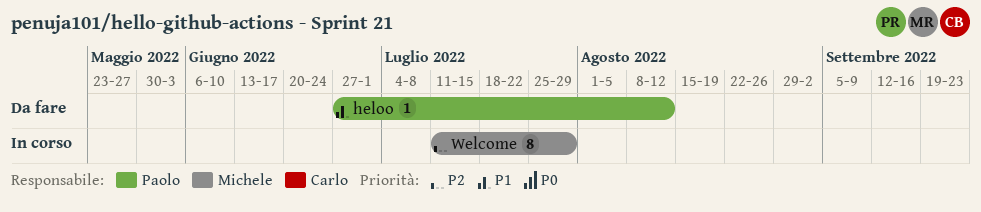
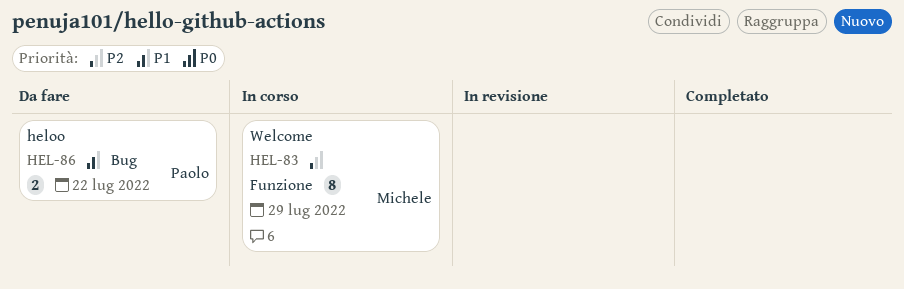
heloo, estimate: 1 -> 2
heloo, due: Aug 12 -> Jul 22

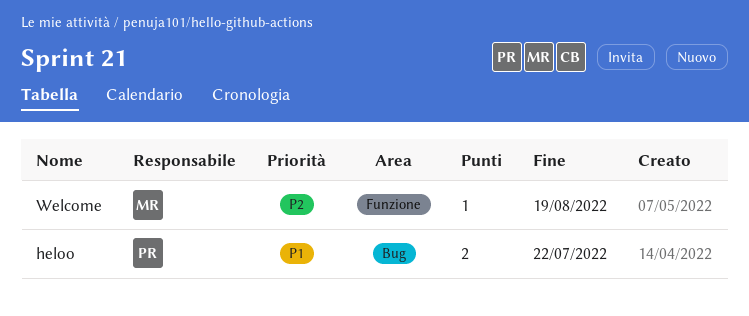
Welcome, estimate: 8 -> 1
Welcome, due: Jul 29 -> Aug 19

